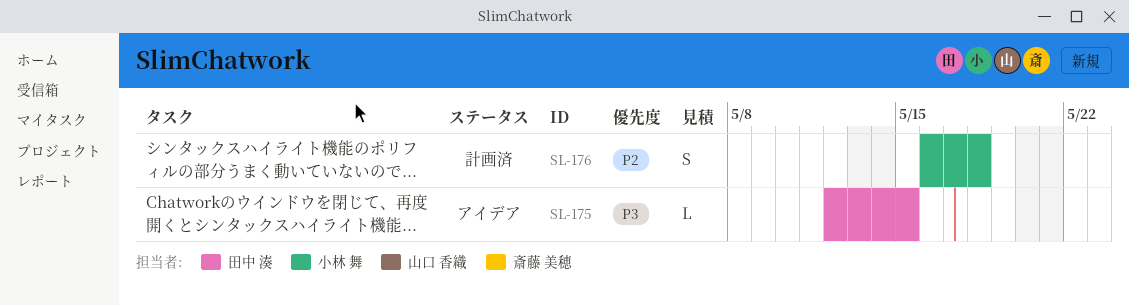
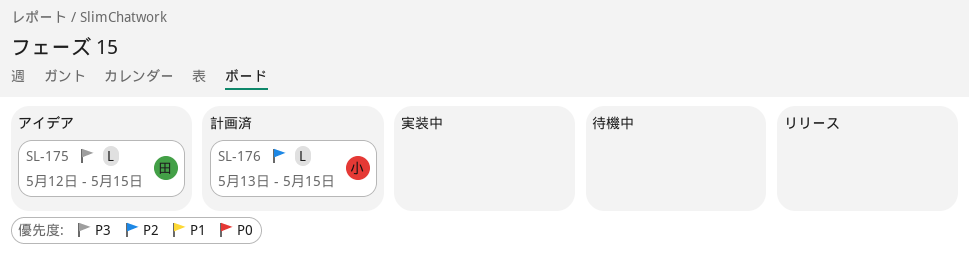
SL-176, estimate: S -> L
SL-176, start: May 16 -> May 13
SL-176, due: May 18 -> May 15

